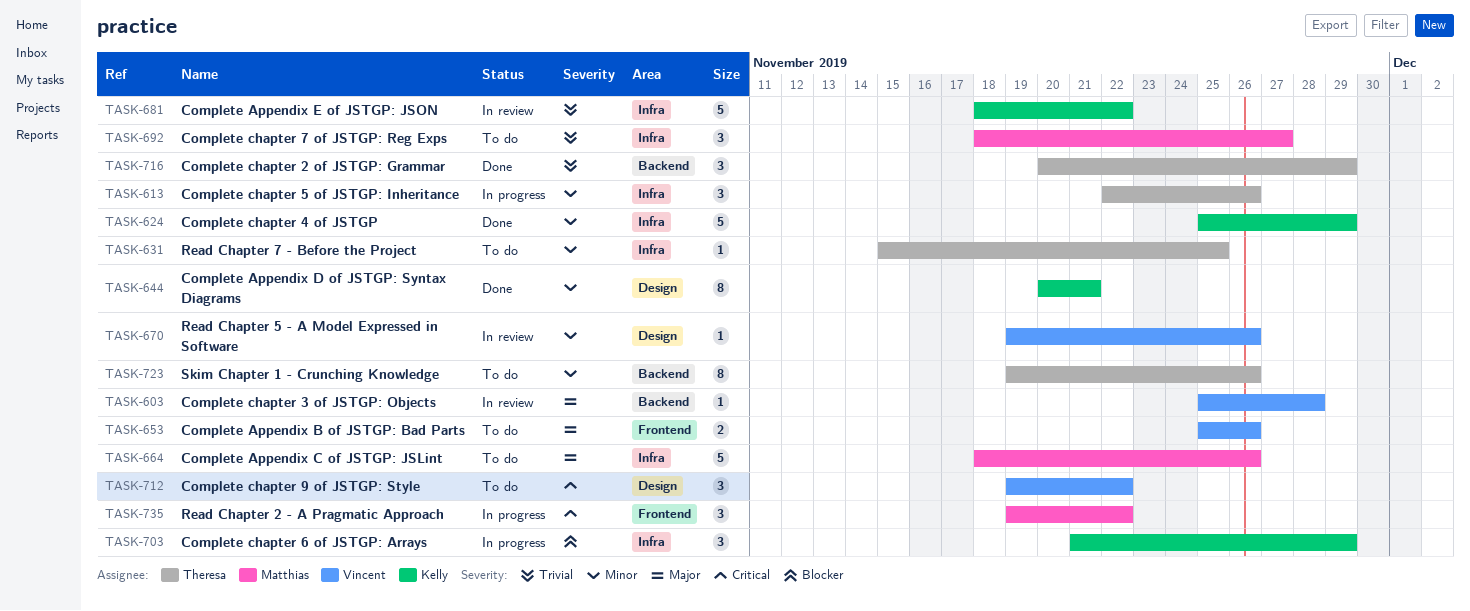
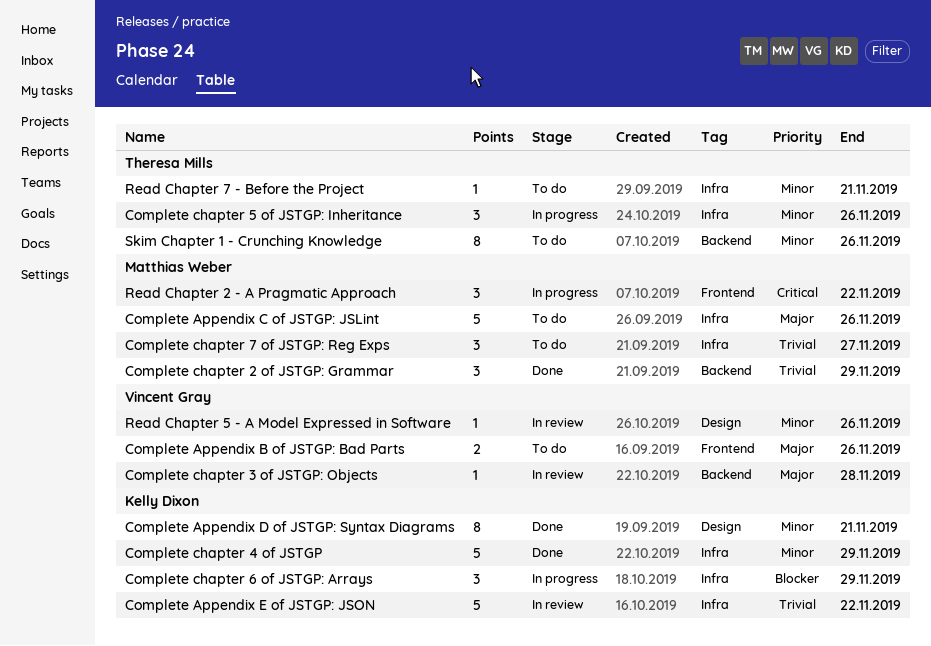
Complete chapter 2 of JSTGP: Grammar, owner: Theresa Mills -> Matthias Weber
Complete chapter 9 of JSTGP: Style: present -> none
Read Chapter 7 - Before the Project, due: Nov 25 -> Nov 21

